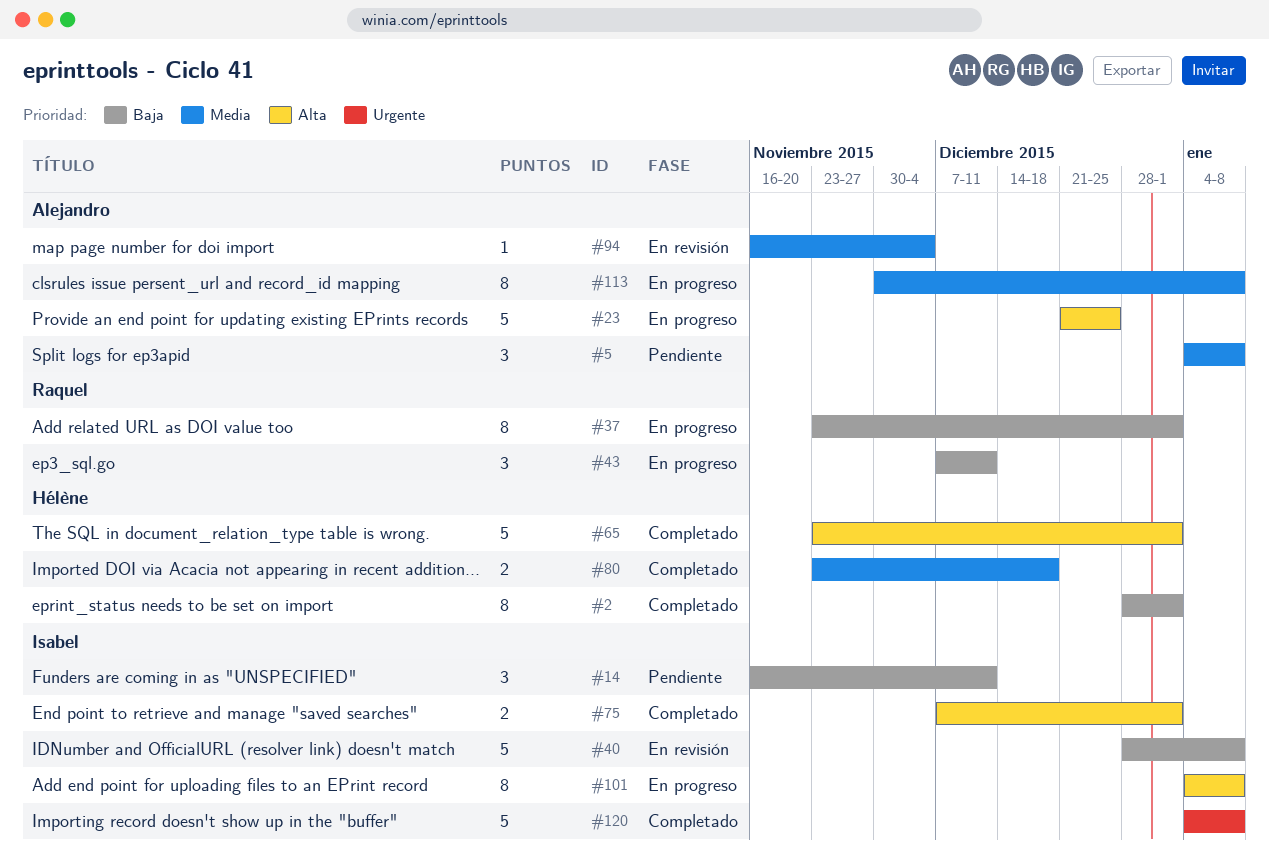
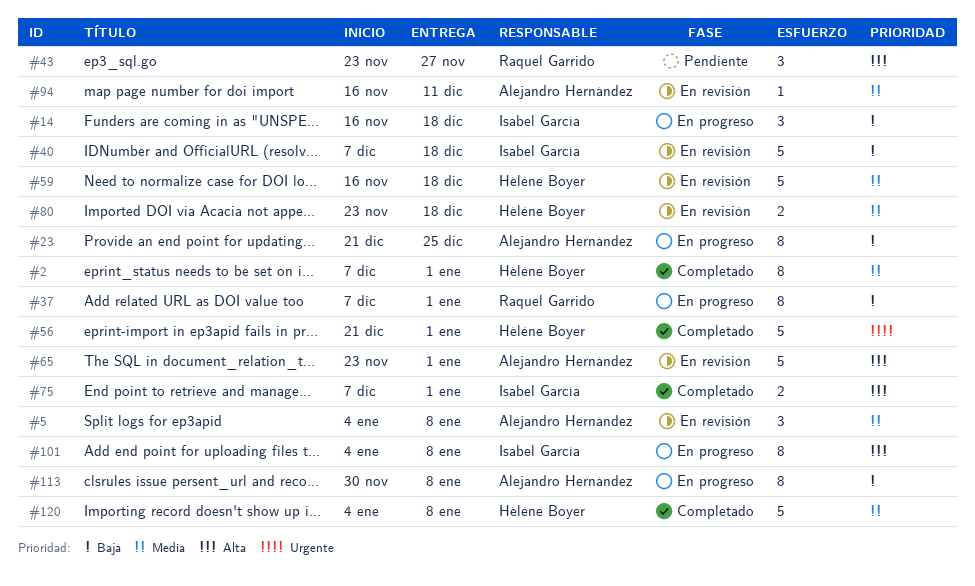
#2, priority: Baja -> Media
#2, start: Dec 28 -> Dec 7
#5, status: Pendiente -> En revisión
#14, status: Pendiente -> En progreso
#14, due: Dec 11 -> Dec 18
#23, priority: Alta -> Baja
#23, estimate: 5 -> 8
#37, start: Nov 23 -> Dec 7
#40, start: Dec 28 -> Dec 7
#40, due: Jan 8 -> Dec 18
#43, status: En progreso -> Pendiente
#43, priority: Baja -> Alta
#43, start: Dec 7 -> Nov 23
#43, due: Dec 11 -> Nov 27
#56: none -> present
#59: none -> present
#65, status: Completado -> En revisión
#65, owner: Hélène Boyer -> Alejandro Hernández
#80, status: Completado -> En revisión
#94, due: Dec 4 -> Dec 11
#113, priority: Media -> Baja
#120, owner: Isabel García -> Hélène Boyer
#120, priority: Urgente -> Media

